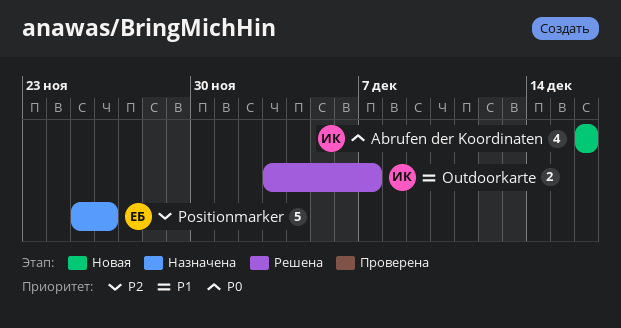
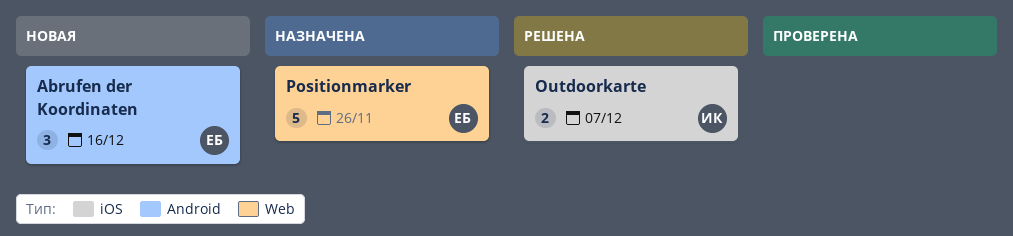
Abrufen der Koordinaten, owner: ИК -> ЕБ
Abrufen der Koordinaten, estimate: 4 -> 3

